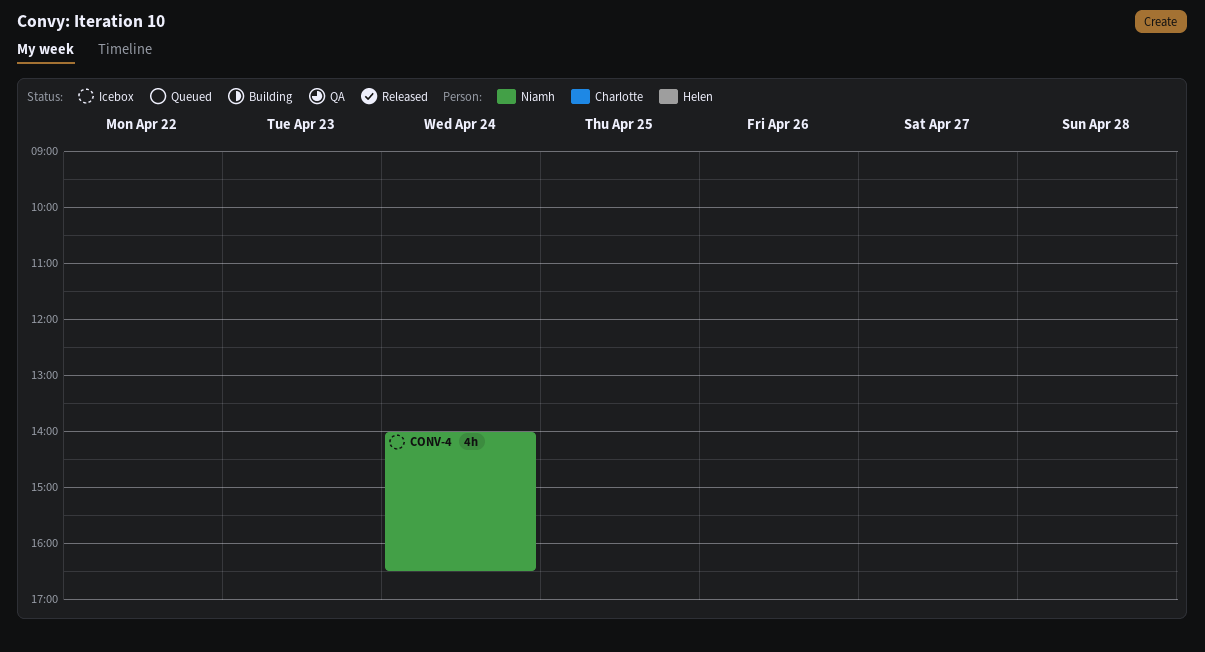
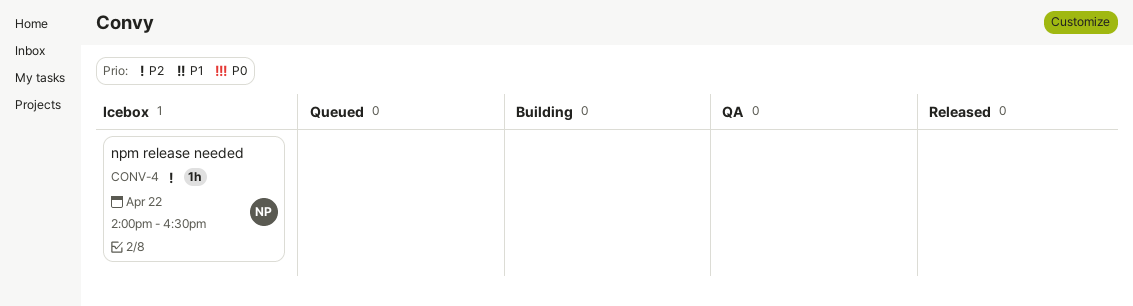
CONV-4, estimate: 4h -> 1h
CONV-4, day: Apr 24 -> Apr 22

